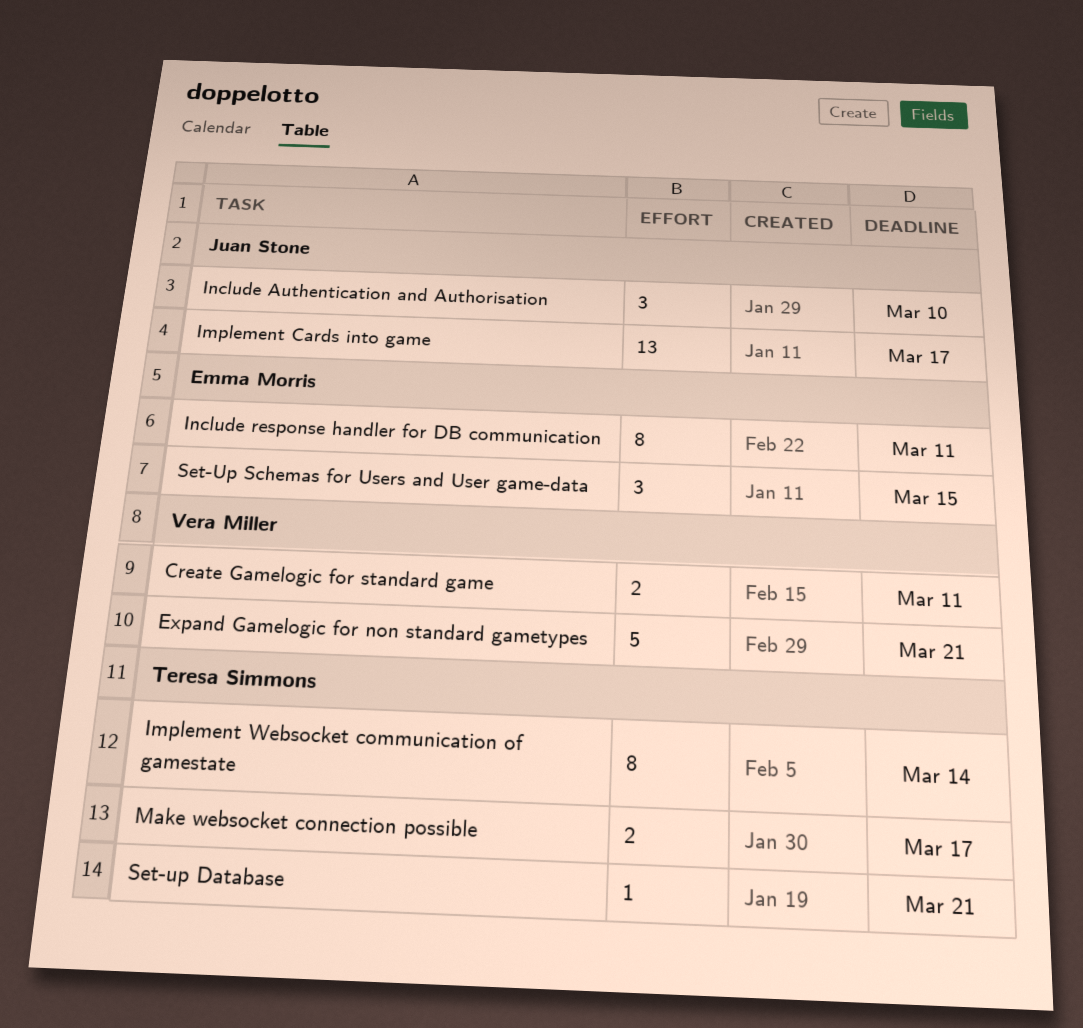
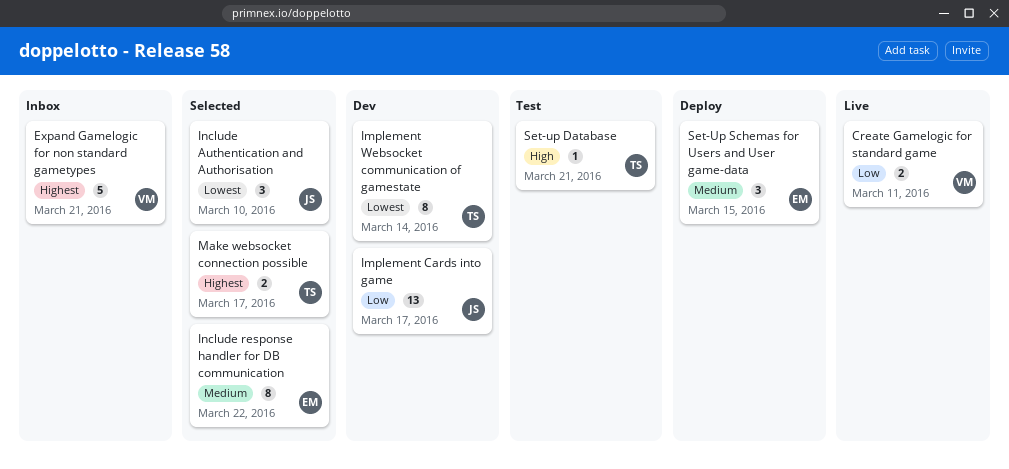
Include response handler for DB communication, due: Mar 11 -> Mar 22

